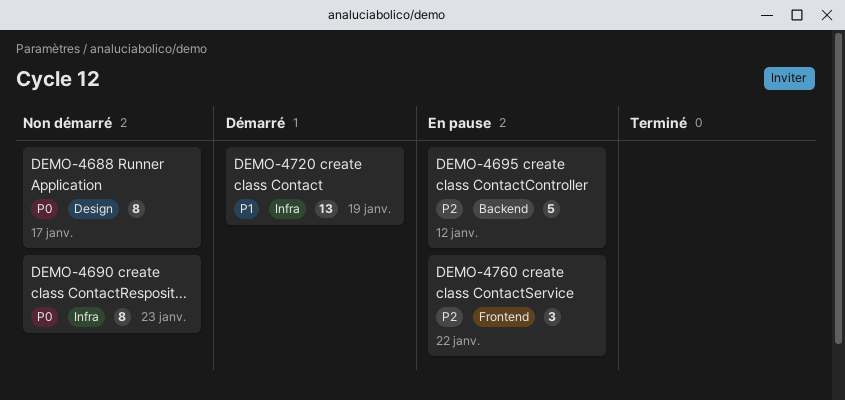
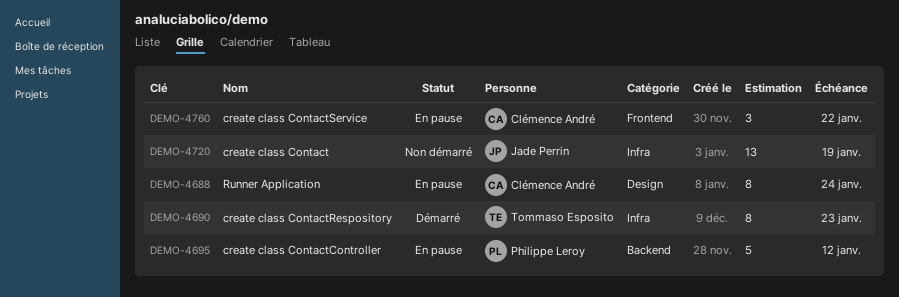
DEMO-4688, status: Non démarré -> En pause
DEMO-4688, due: Jan 17 -> Jan 24
DEMO-4690, status: Non démarré -> Démarré
DEMO-4720, status: Démarré -> Non démarré

